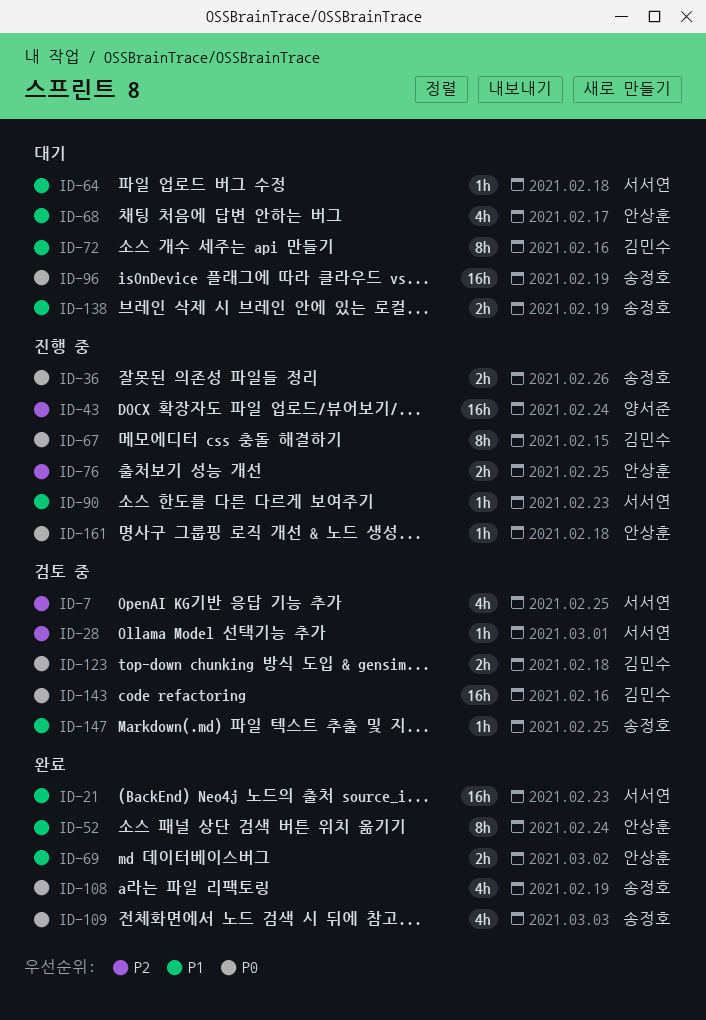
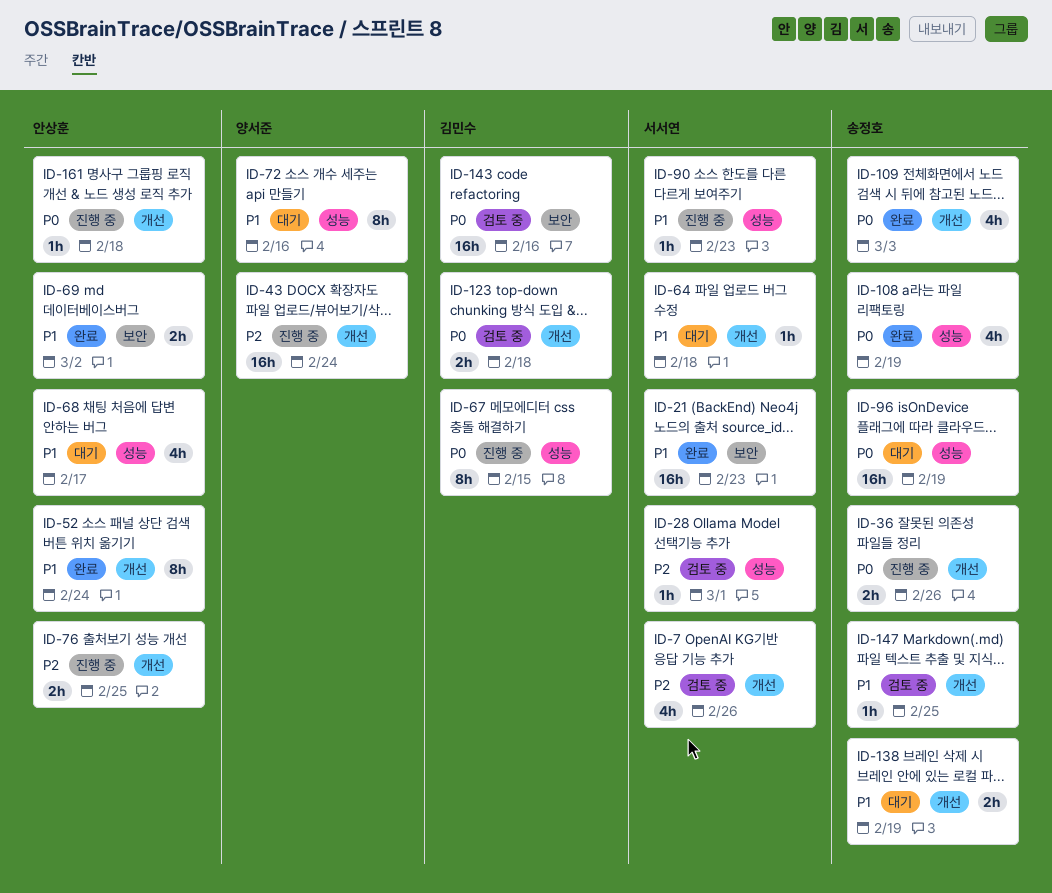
ID-7, due: Feb 25 -> Feb 26
ID-72, owner: 김민수 -> 양서준

